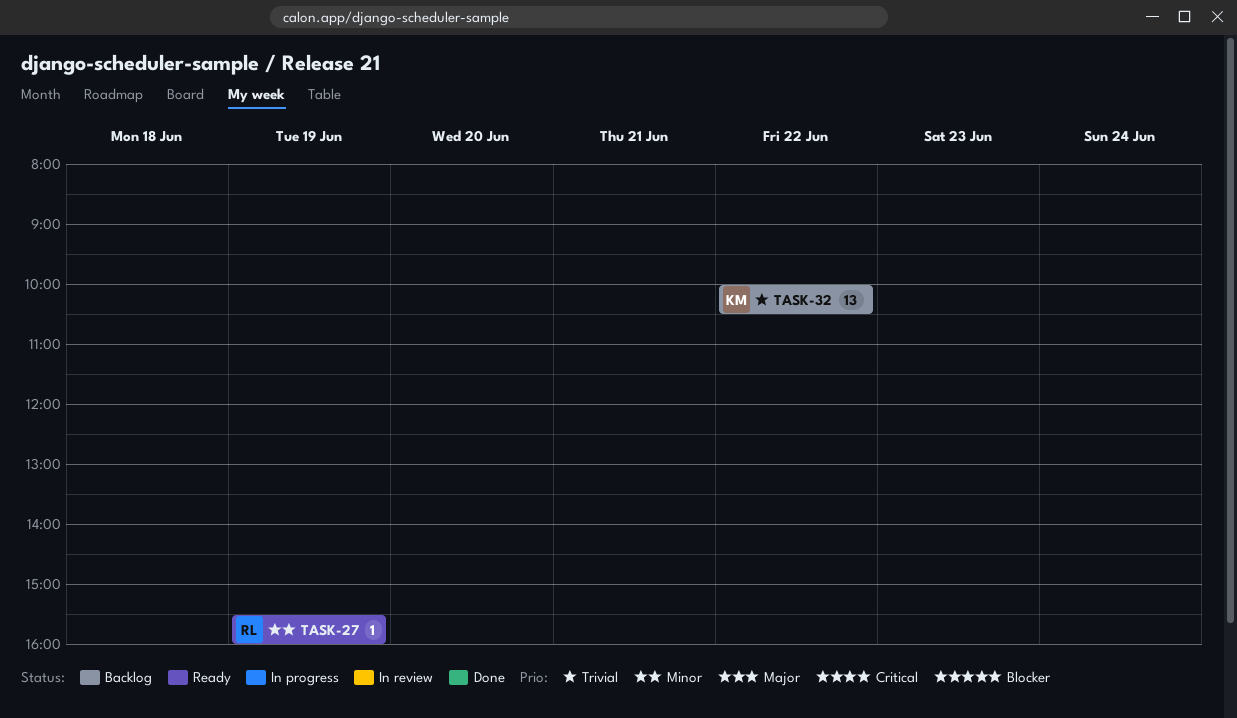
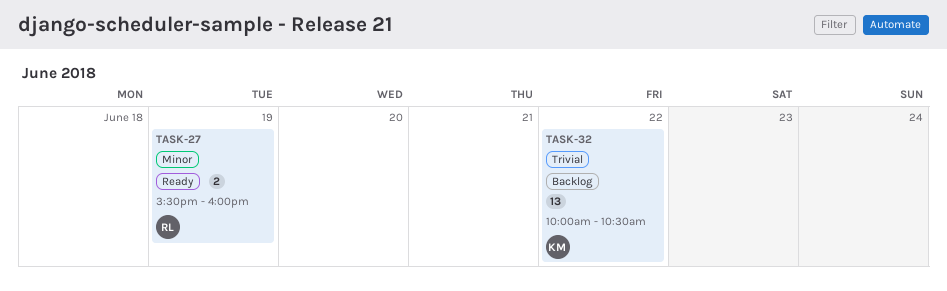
TASK-27, estimate: 1 -> 2

